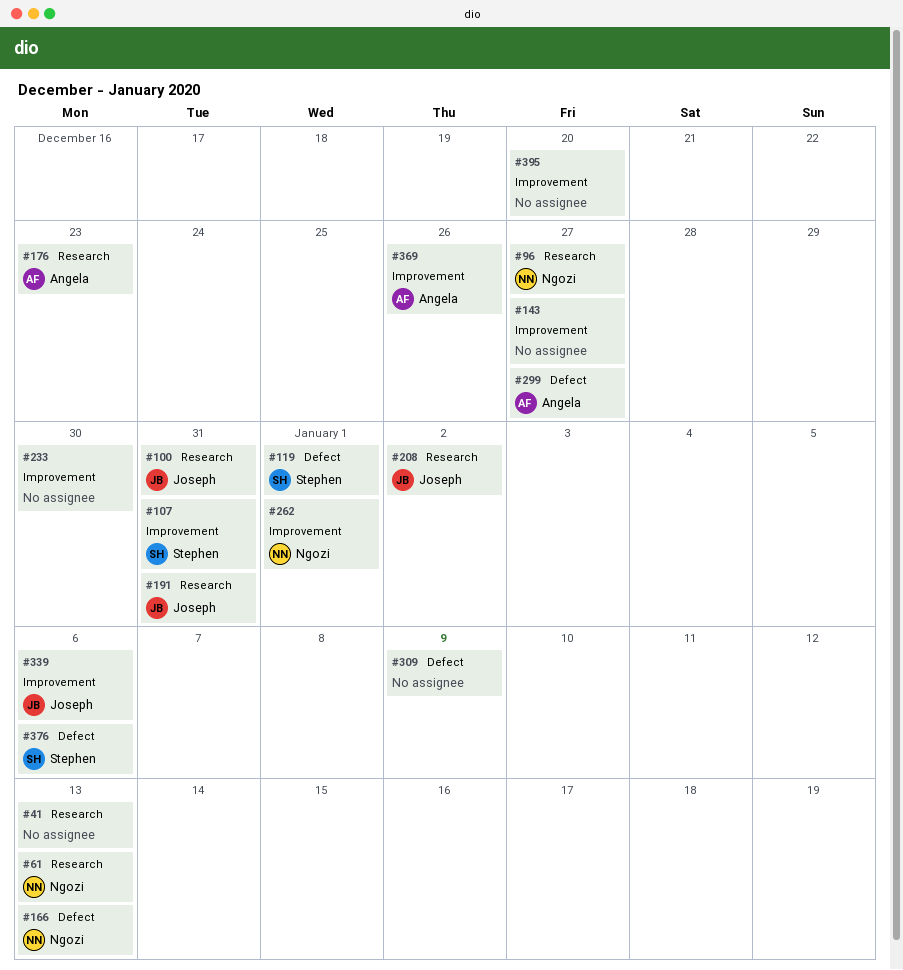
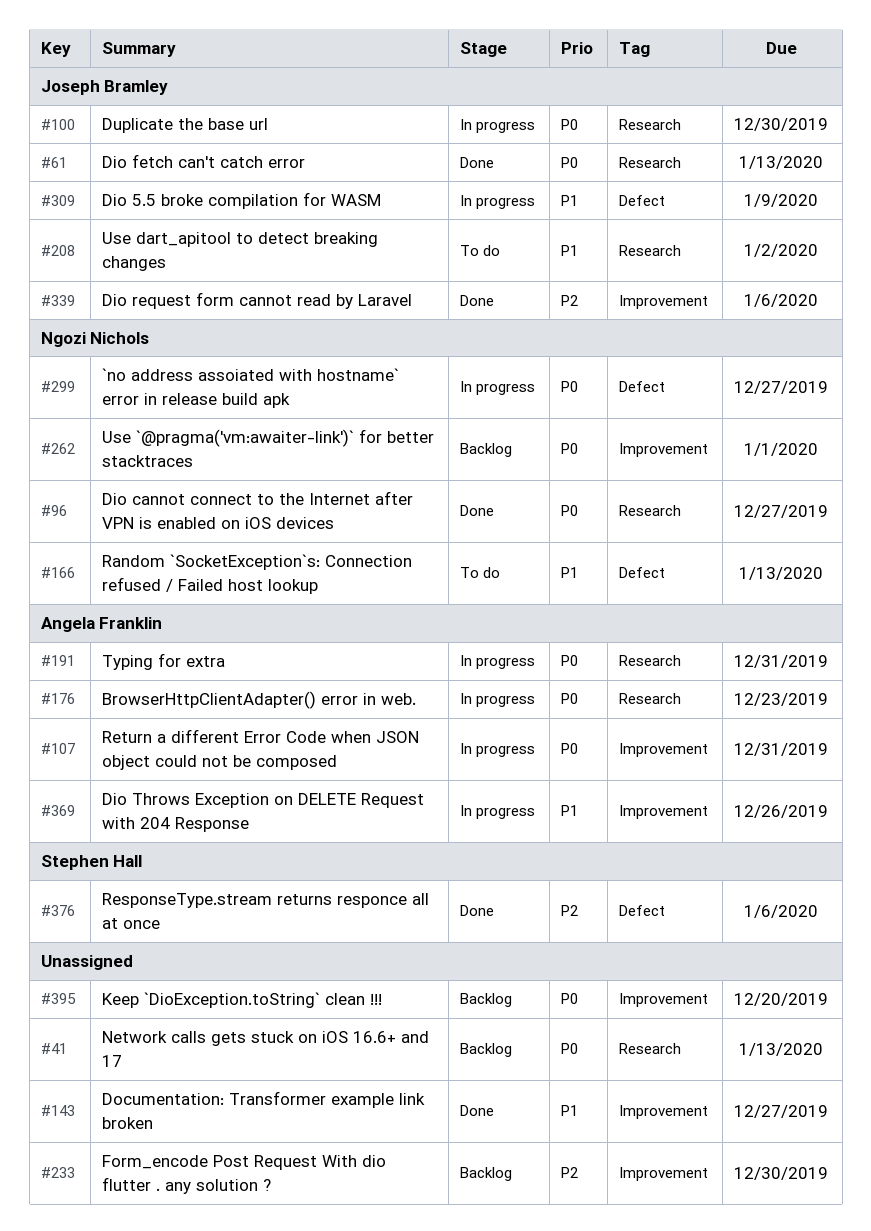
#61, owner: Ngozi Nichols -> Joseph Bramley
#100, due: Dec 31 -> Dec 30
#107, owner: Stephen Hall -> Angela Franklin
#119: present -> none
#191, owner: Joseph Bramley -> Angela Franklin
#299, owner: Angela Franklin -> Ngozi Nichols
#309, owner: none -> Joseph Bramley

